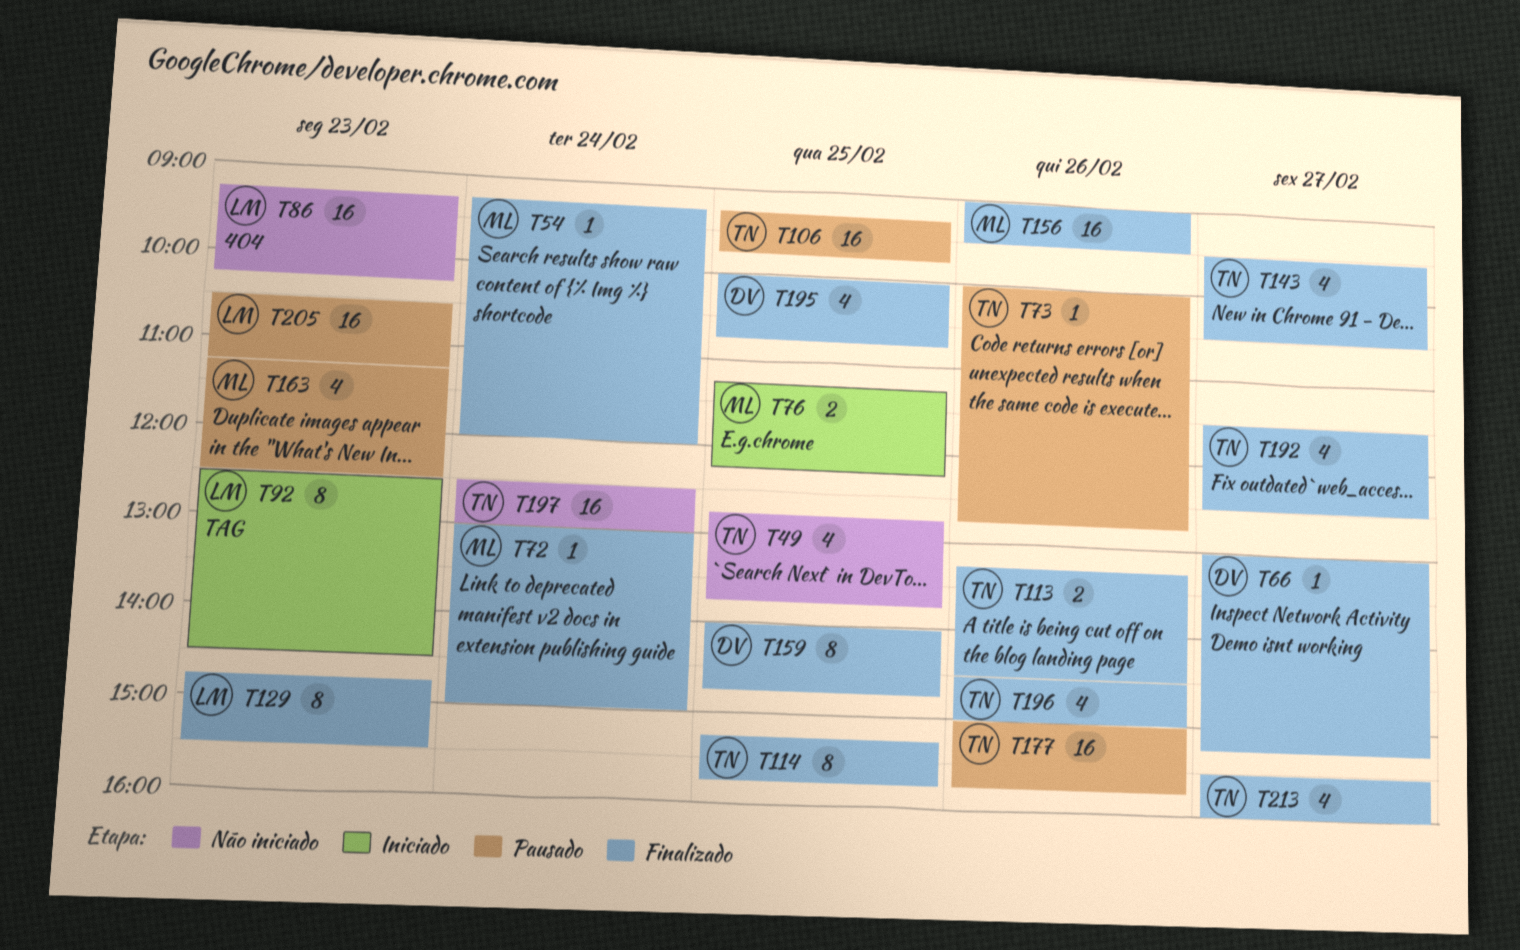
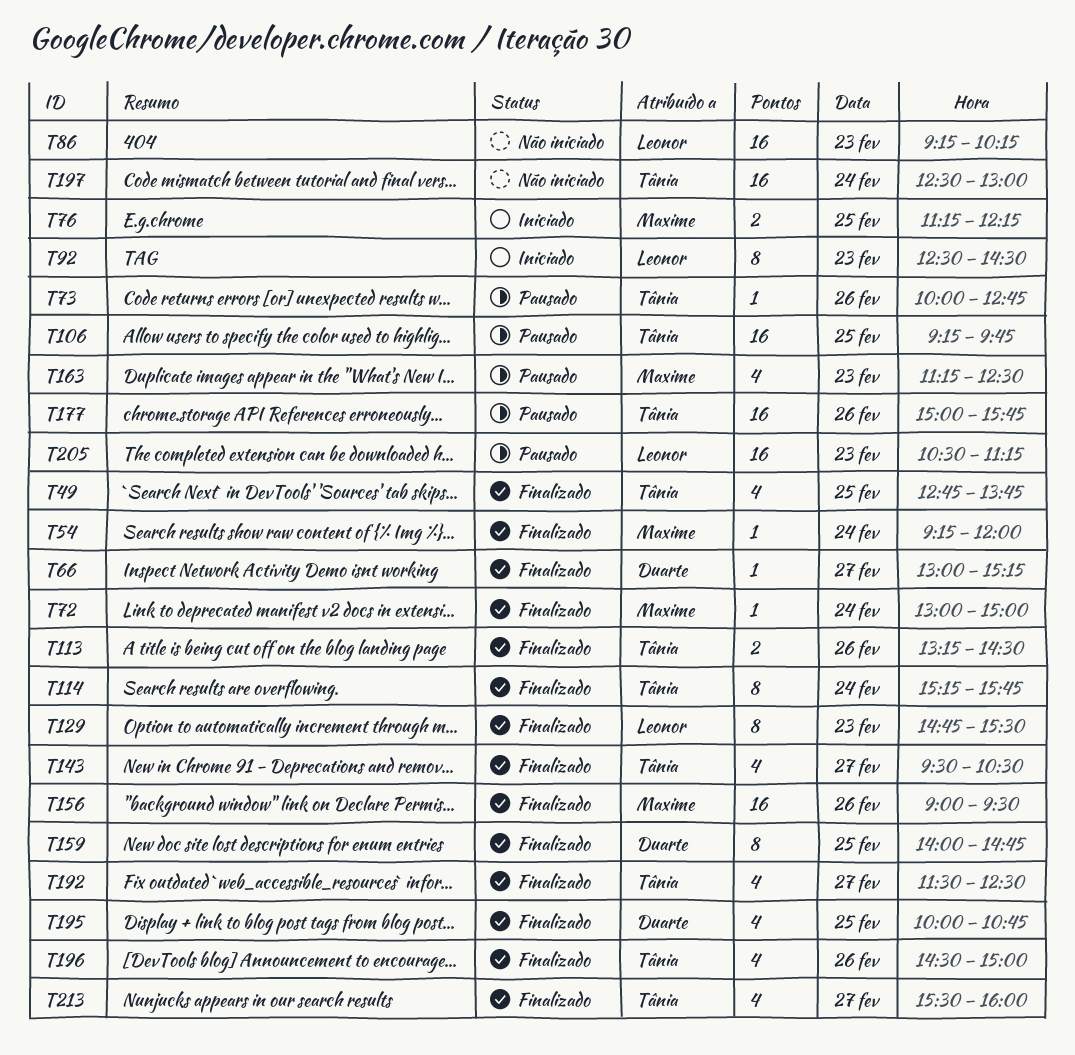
T49, status: Não iniciado -> Finalizado
T114, day: Feb 25 -> Feb 24

